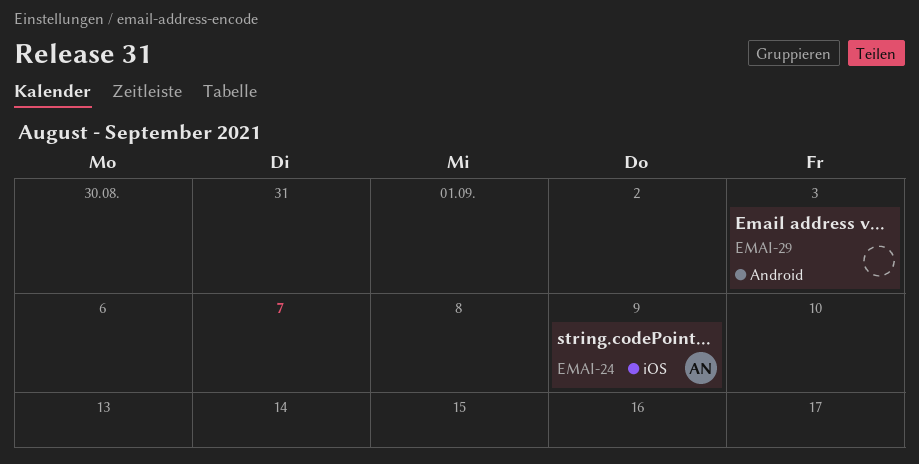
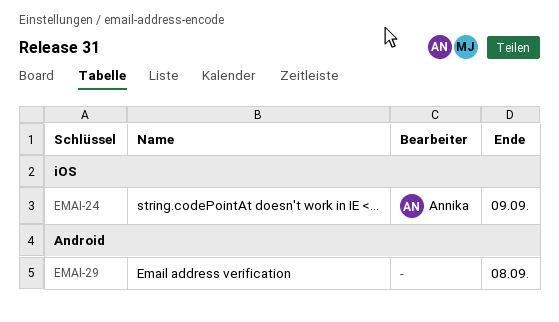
EMAI-29, due: Sep 3 -> Sep 8

